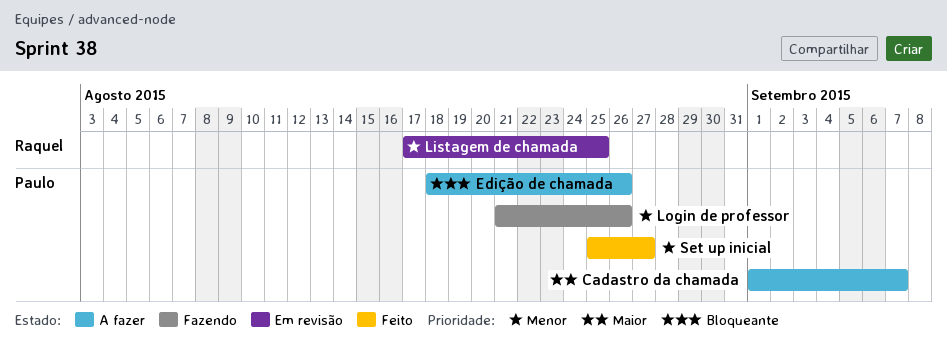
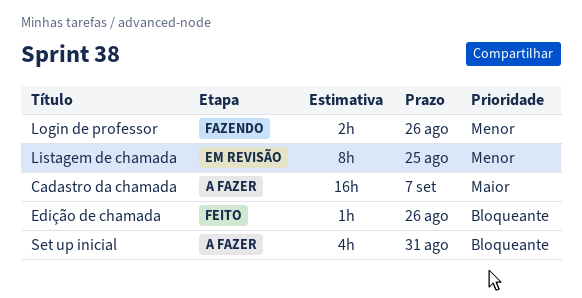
Edição de chamada, status: A fazer -> Feito
Set up inicial, status: Feito -> A fazer
Set up inicial, priority: Menor -> Bloqueante
Set up inicial, due: Aug 27 -> Aug 31

